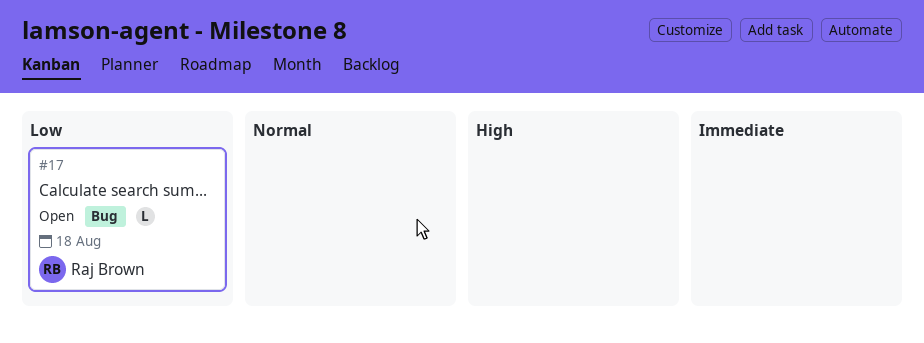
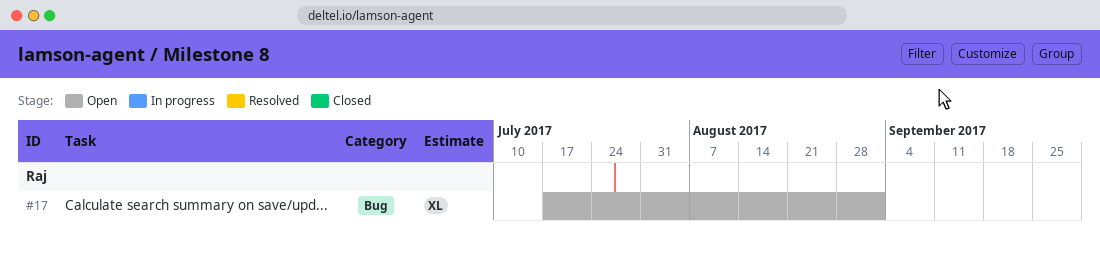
#17, estimate: L -> XL
#17, due: Aug 18 -> Sep 1

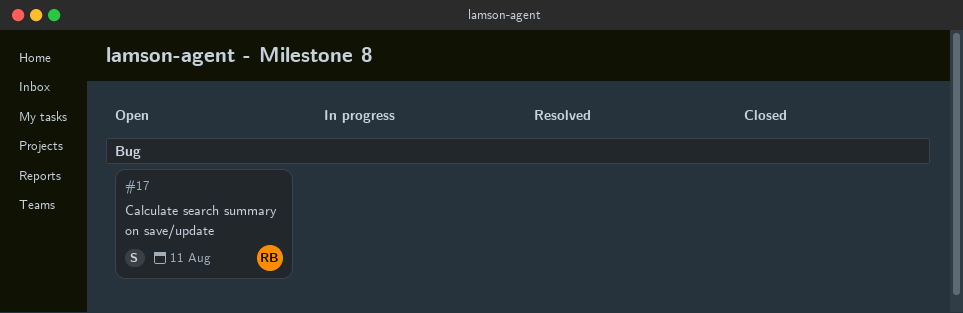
#17, estimate: XL -> S
#17, due: Sep 1 -> Aug 11

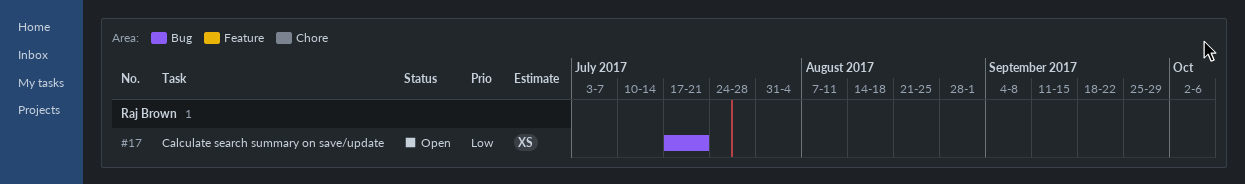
#17, estimate: S -> XS
#17, due: Aug 11 -> Jul 21

